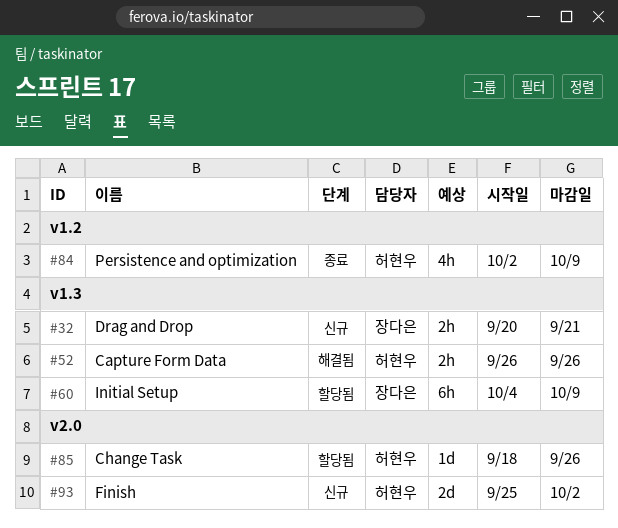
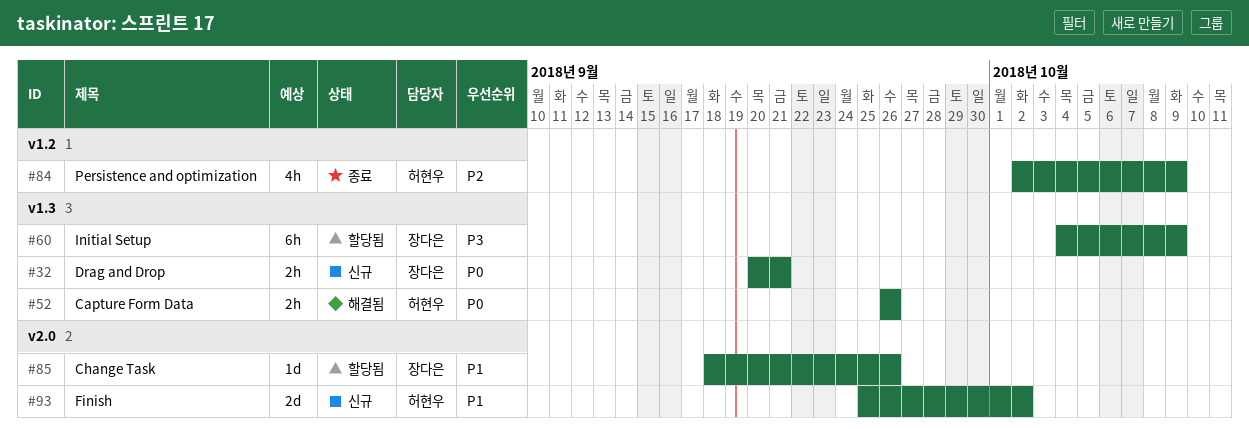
#85, owner: 허현우 -> 장다은

